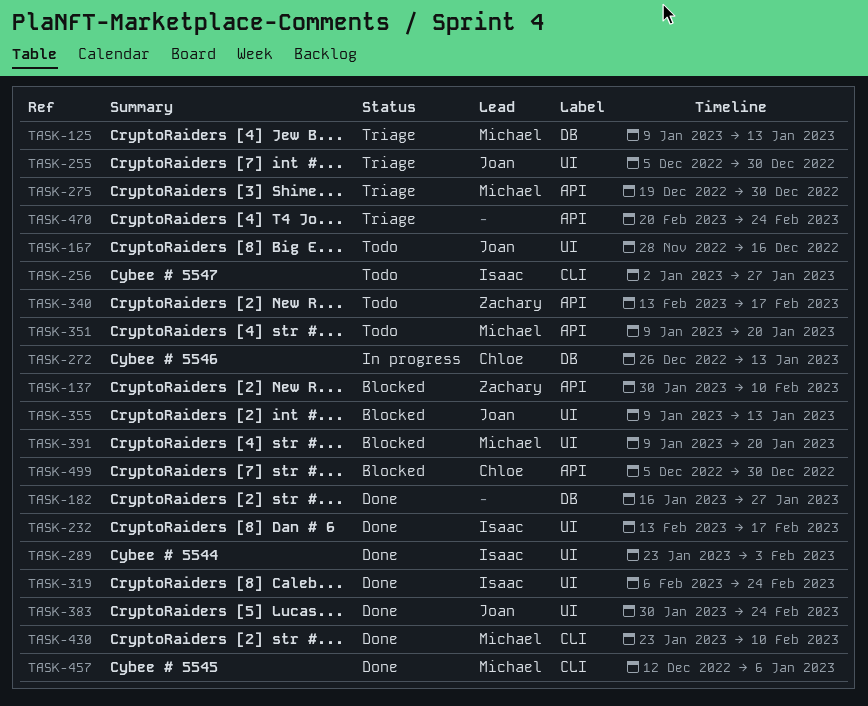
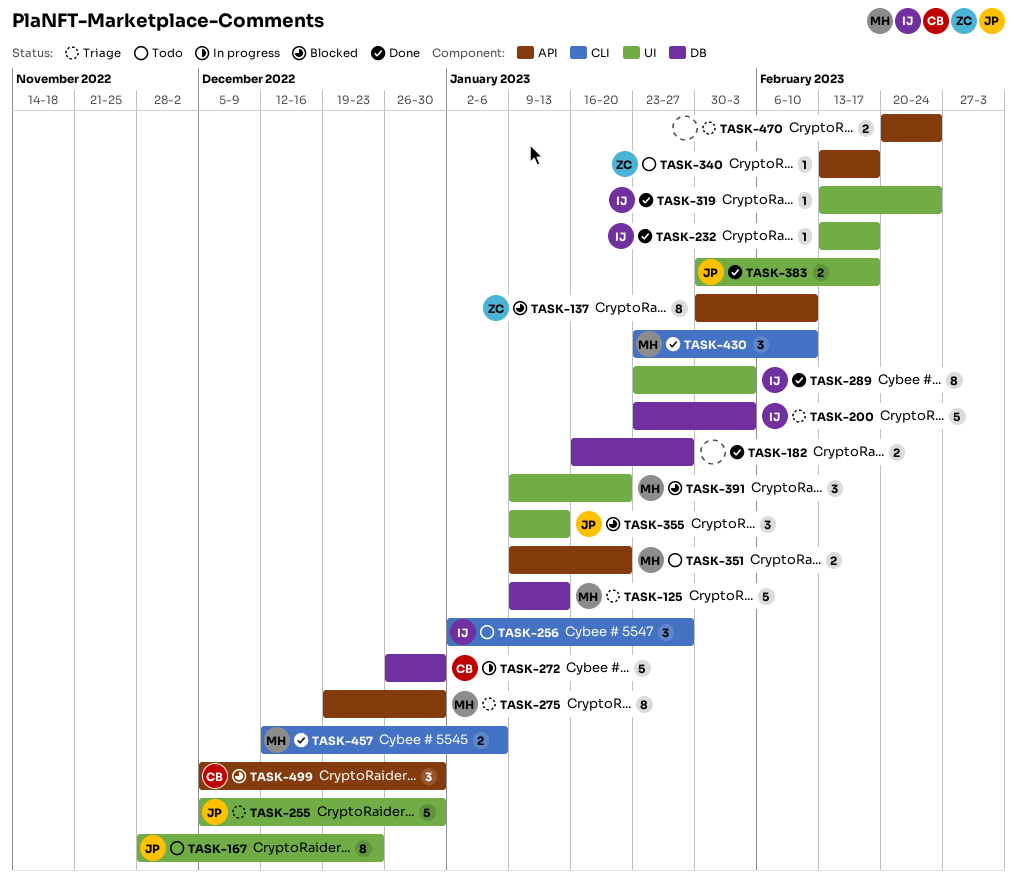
TASK-167, due: Dec 16 -> Dec 23
TASK-200: none -> present
TASK-272, due: Jan 13 -> Dec 30
TASK-319, start: Feb 6 -> Feb 13
TASK-383, due: Feb 24 -> Feb 17

